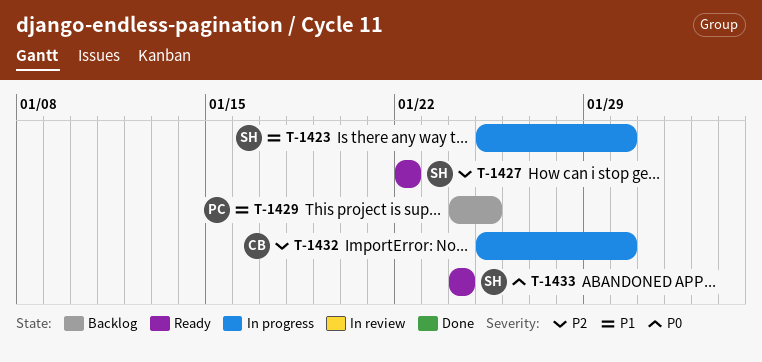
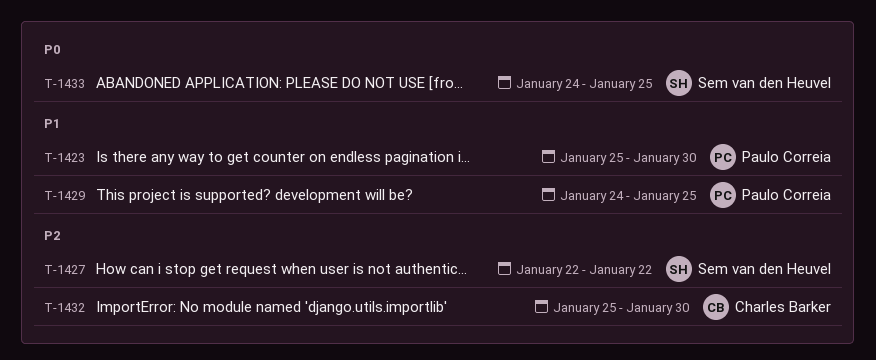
T-1423, owner: Sem van den Heuvel -> Paulo Correia
T-1433, due: Jan 24 -> Jan 25

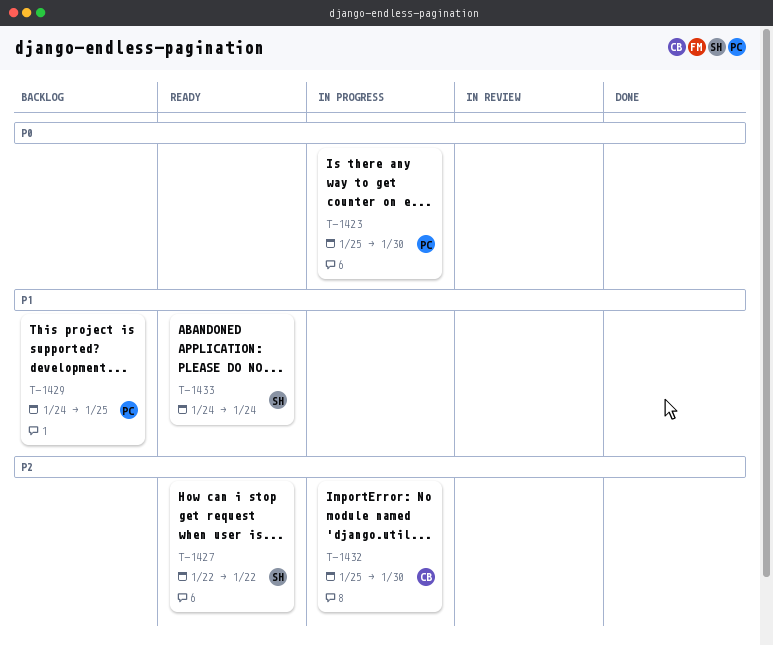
T-1423, priority: P1 -> P0
T-1433, priority: P0 -> P1
T-1433, due: Jan 25 -> Jan 24

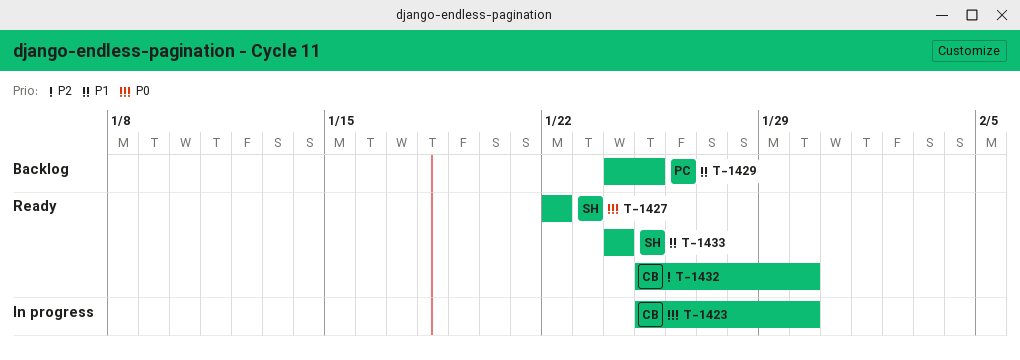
T-1423, owner: PC -> CB
T-1427, priority: P2 -> P0
T-1432, status: In progress -> Ready

